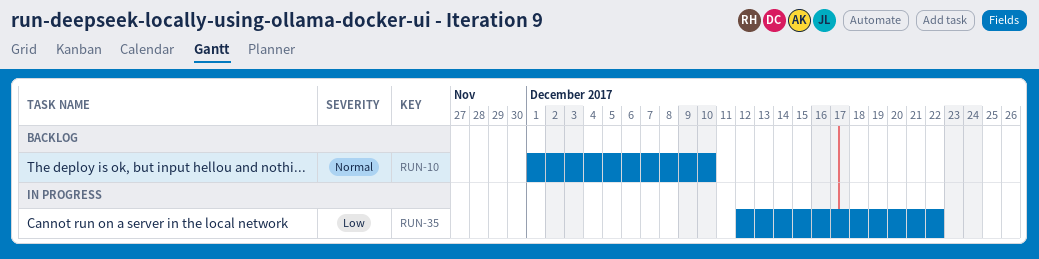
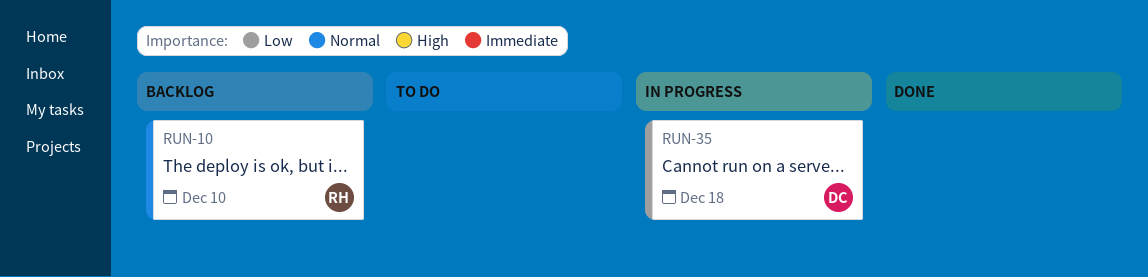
RUN-35, due: Dec 22 -> Dec 18

